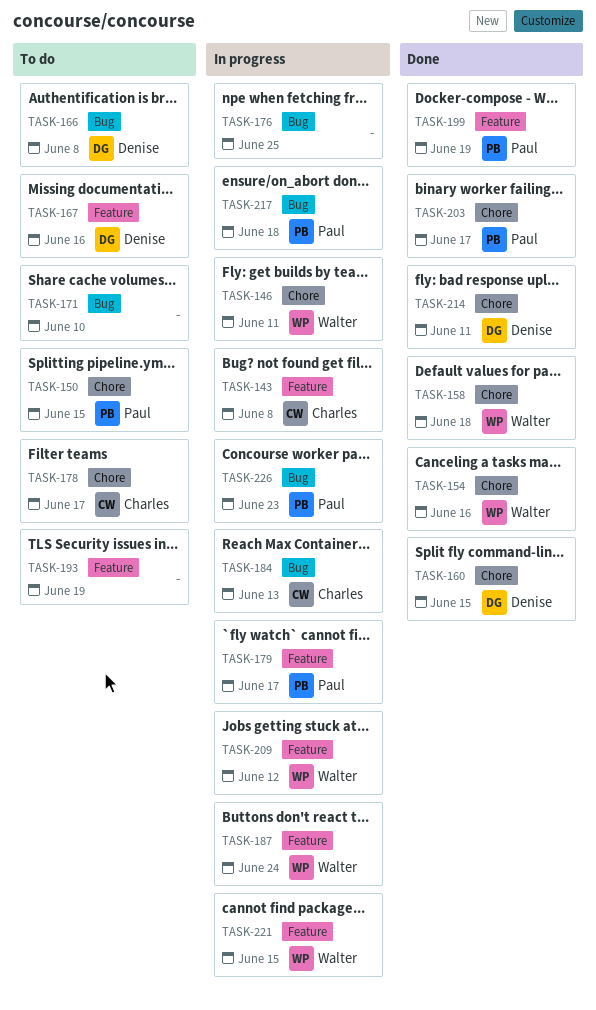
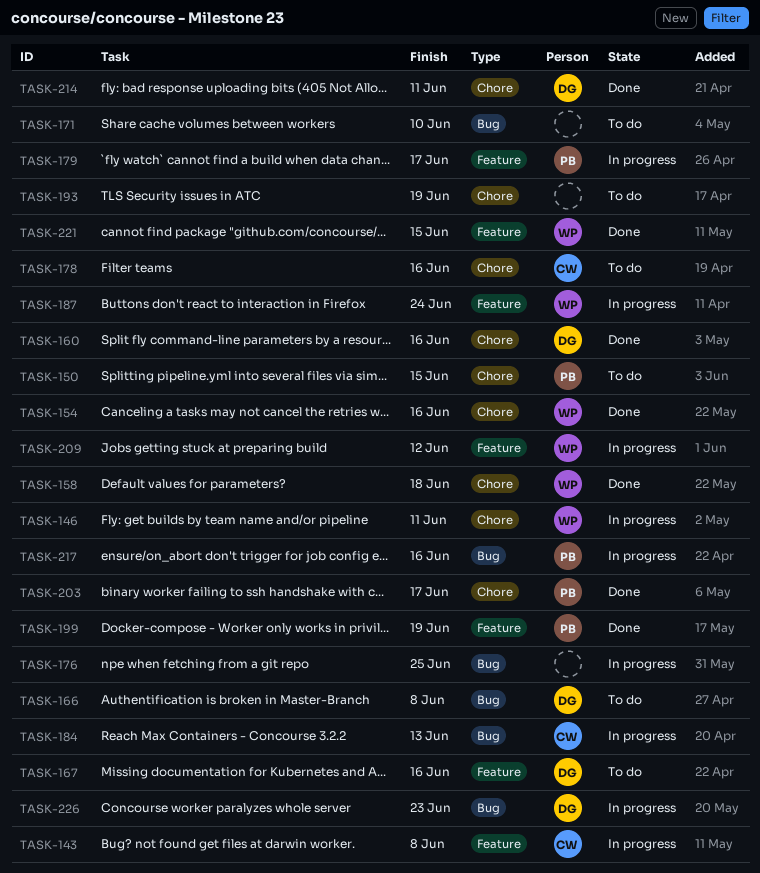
TASK-160, due: Jun 15 -> Jun 16
TASK-178, due: Jun 17 -> Jun 16
TASK-193, label: Feature -> Chore
TASK-217, due: Jun 18 -> Jun 16
TASK-221, status: In progress -> Done
TASK-226, owner: Paul -> Denise

